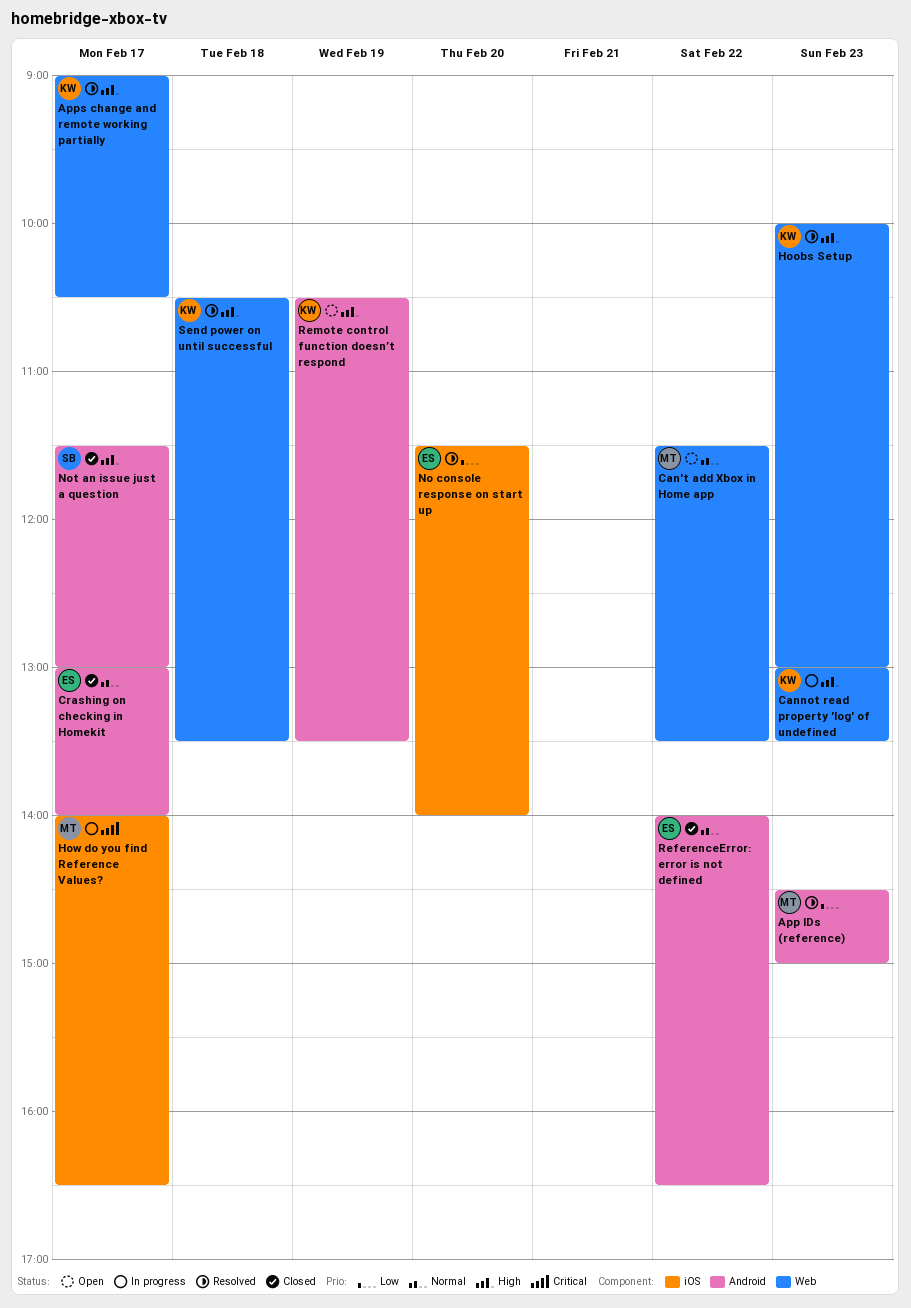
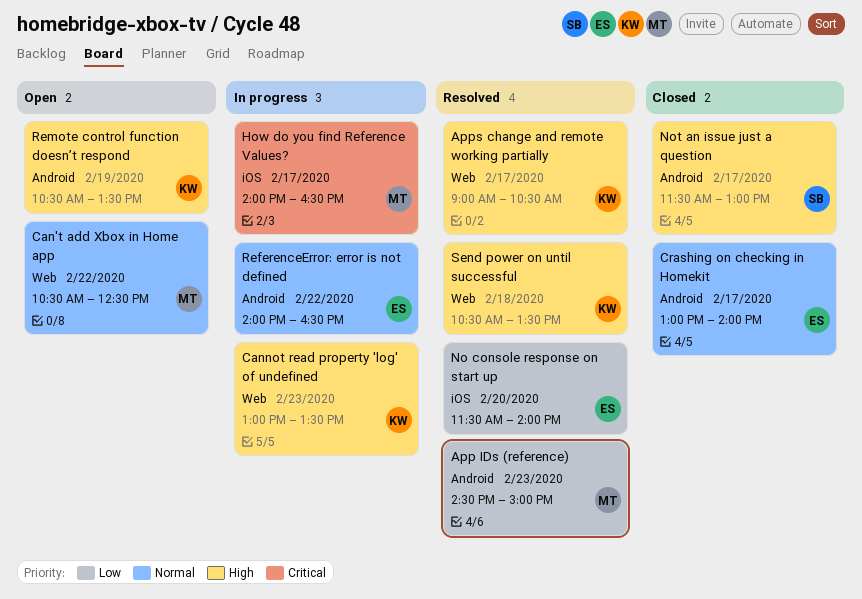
Can't add Xbox in Home app, begins: 11:30 -> 10:30
Can't add Xbox in Home app, ends: 13:30 -> 12:30
Hoobs Setup: present -> none
ReferenceError: error is not defined, status: Closed -> In progress

